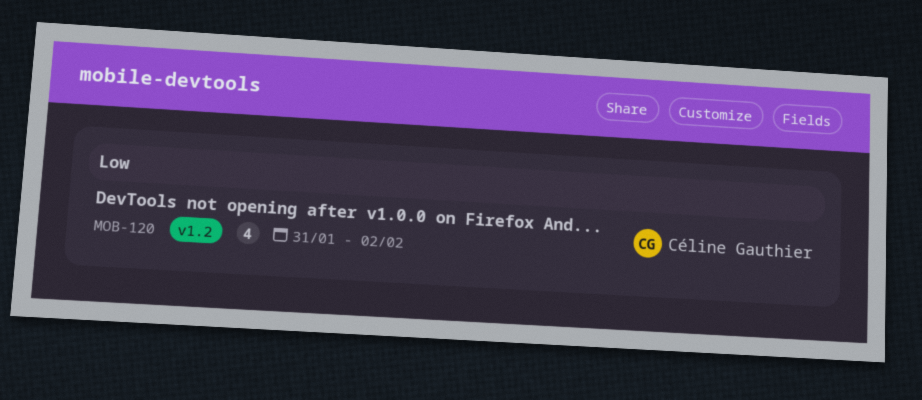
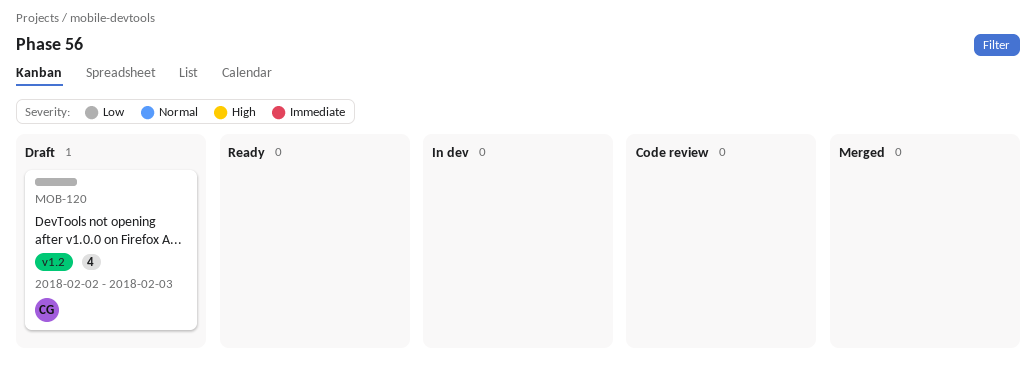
MOB-120, start: Jan 31 -> Feb 2
MOB-120, due: Feb 2 -> Feb 3

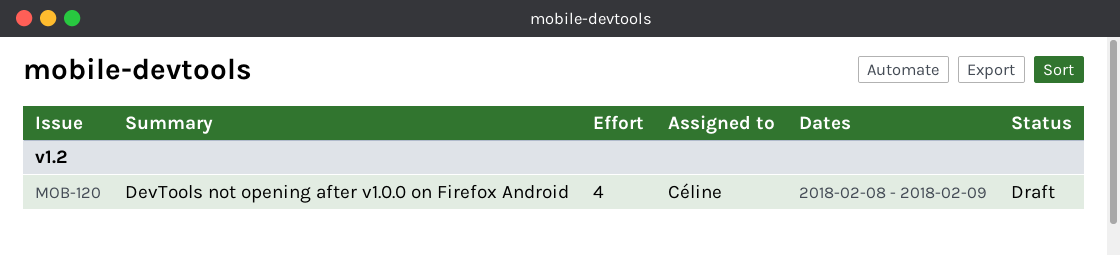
MOB-120, start: Feb 2 -> Feb 8
MOB-120, due: Feb 3 -> Feb 9

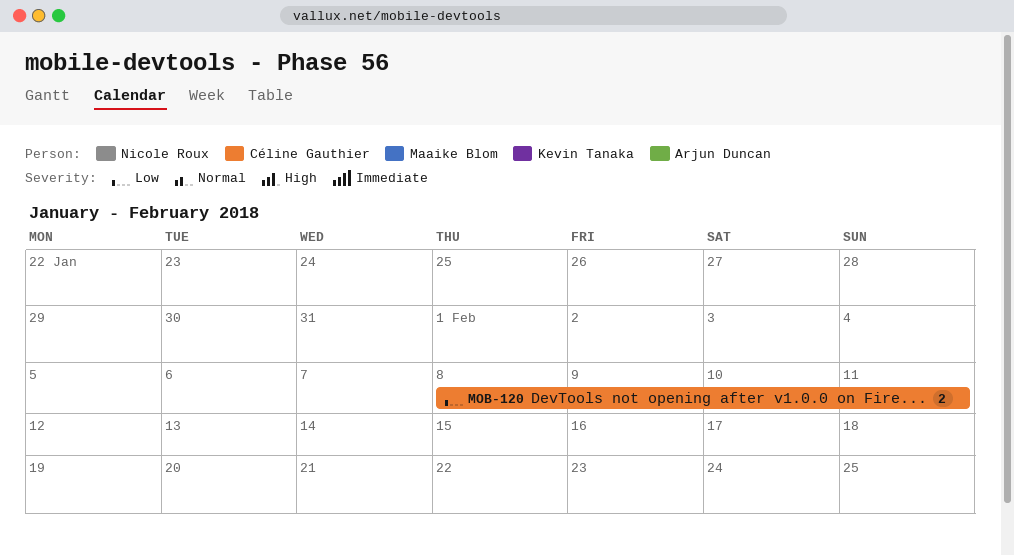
MOB-120, estimate: 4 -> 2
MOB-120, due: Feb 9 -> Feb 11

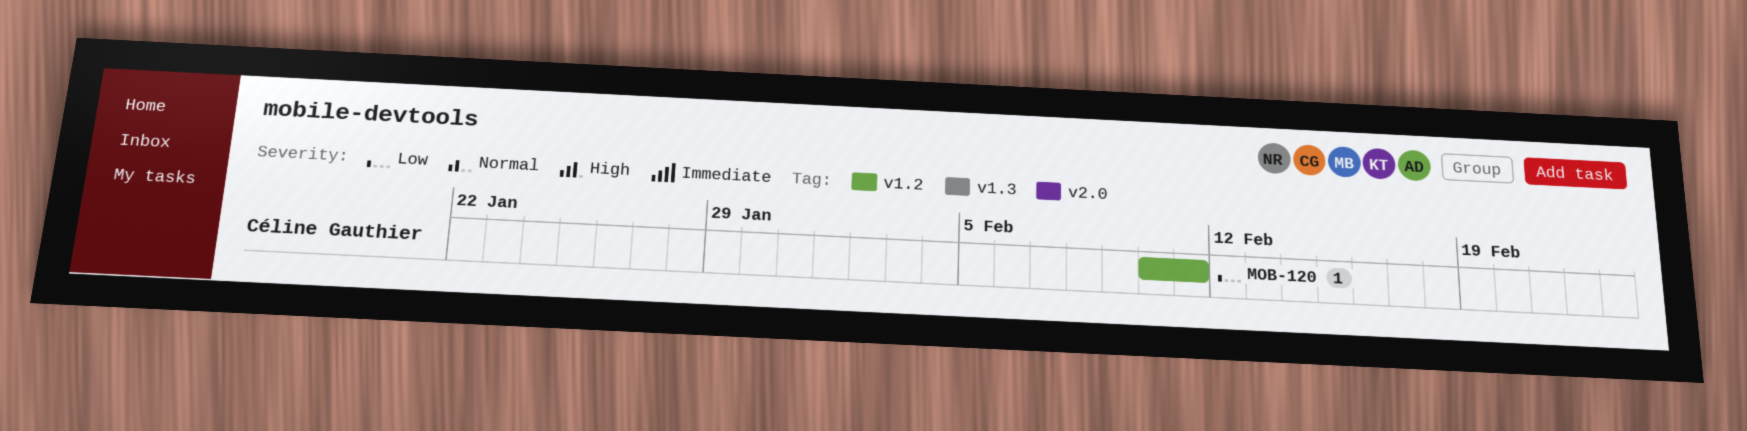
MOB-120, estimate: 2 -> 1
MOB-120, start: Feb 8 -> Feb 10

